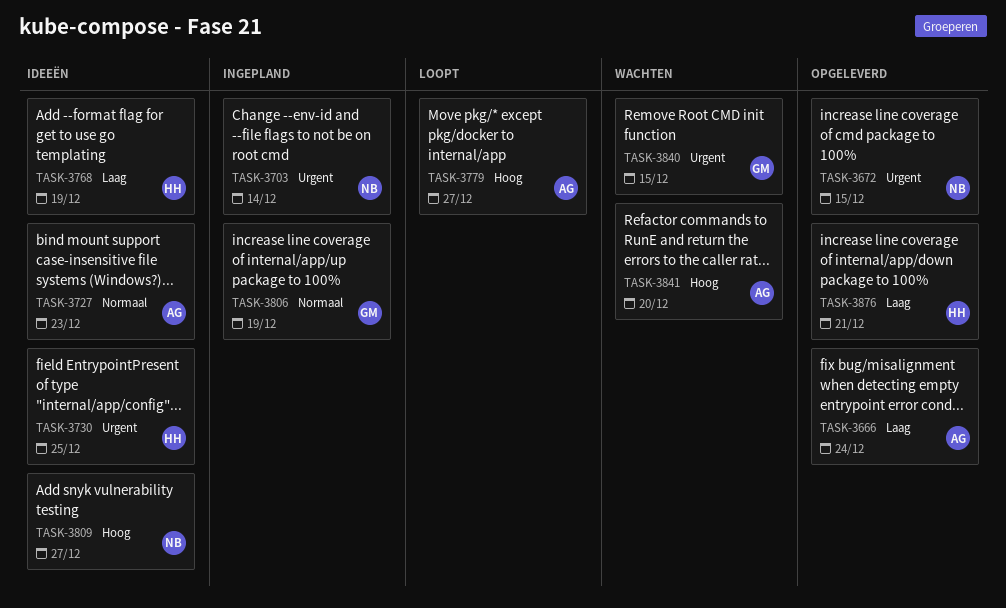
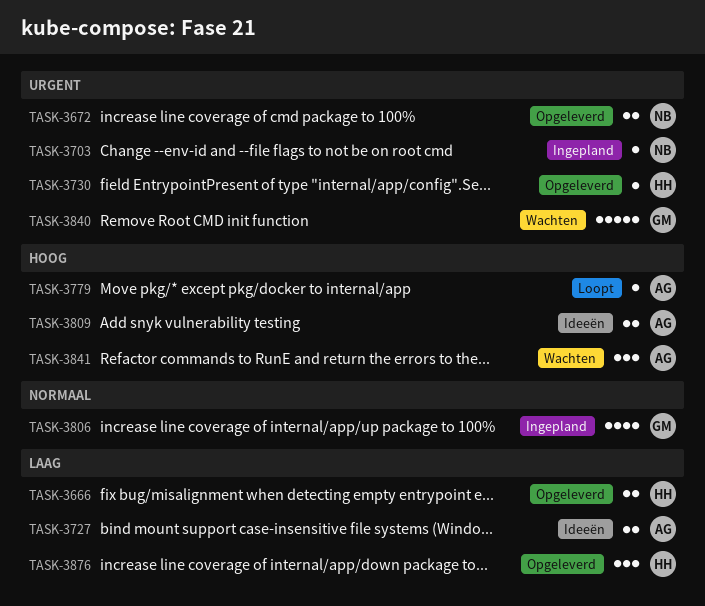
TASK-3666, owner: AG -> HH
TASK-3727, priority: Normaal -> Laag
TASK-3730, status: Ideeën -> Opgeleverd
TASK-3768: present -> none
TASK-3809, owner: NB -> AG

